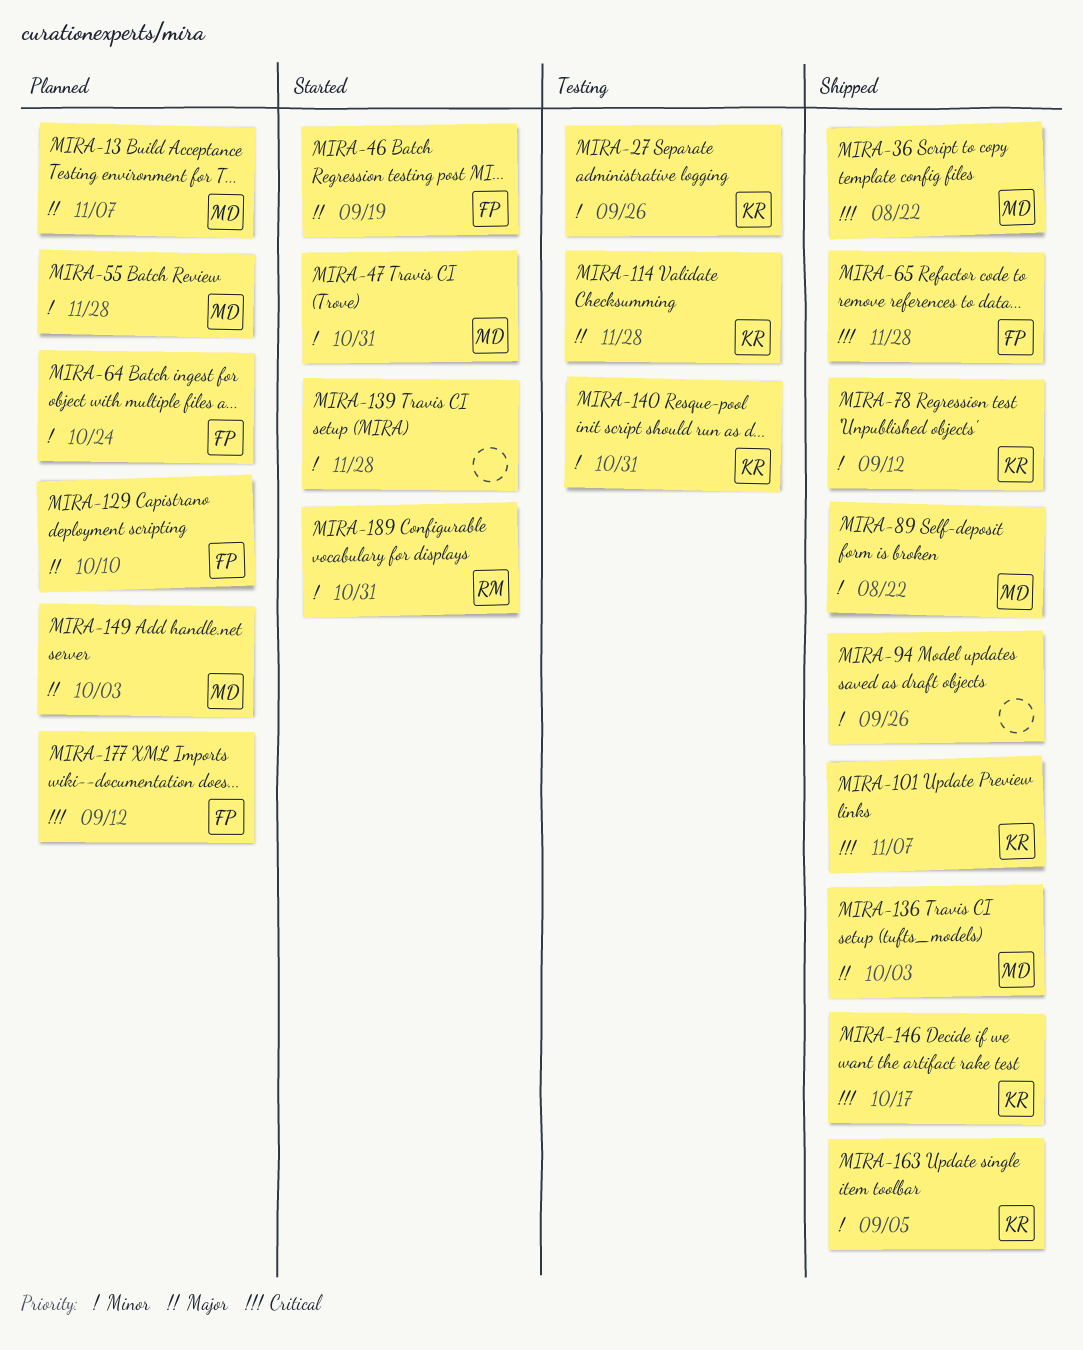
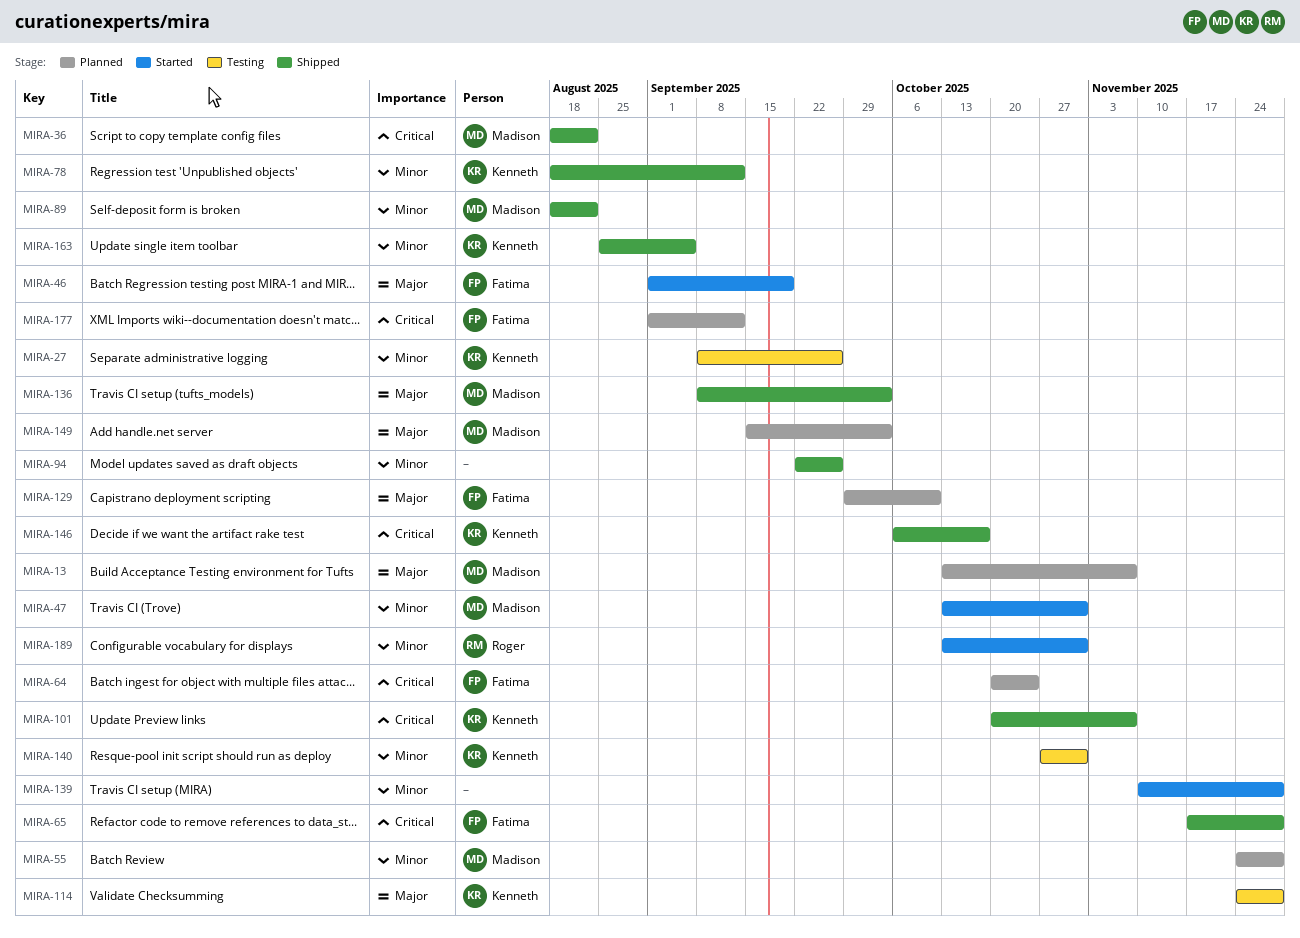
MIRA-64, priority: Minor -> Critical

